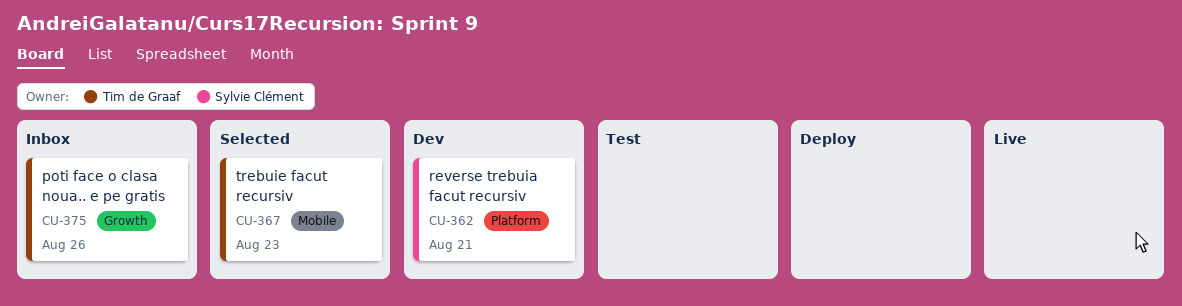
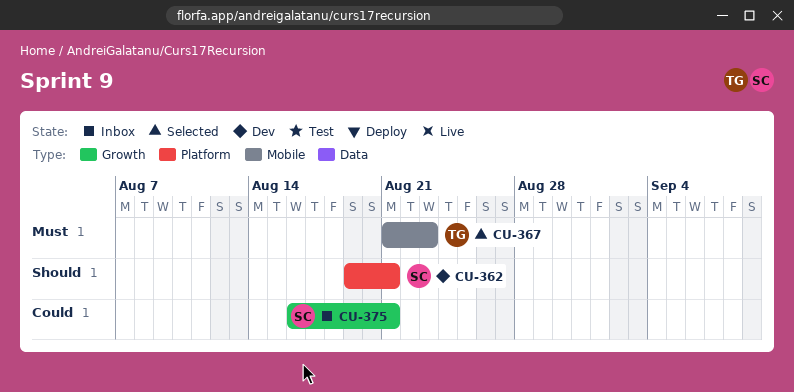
CU-375, owner: Tim de Graaf -> Sylvie Clément
CU-375, due: Aug 26 -> Aug 21

